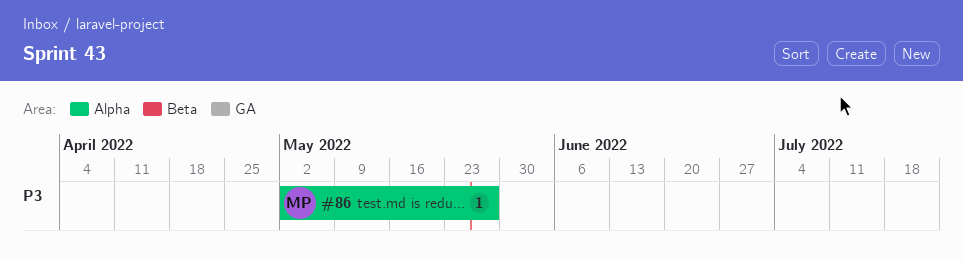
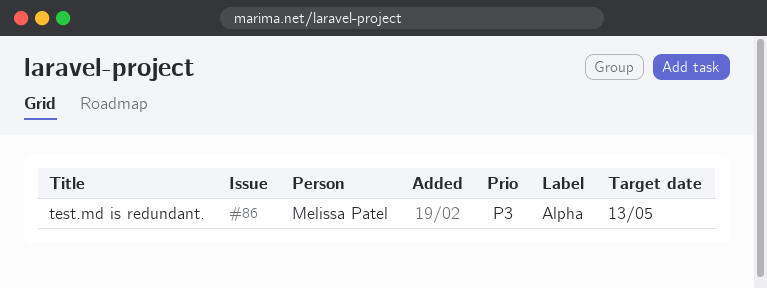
#86, due: May 27 -> May 13

